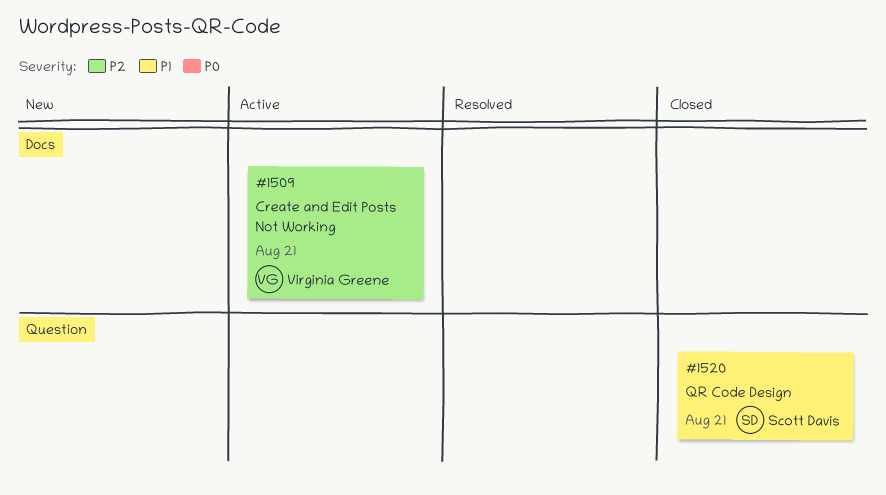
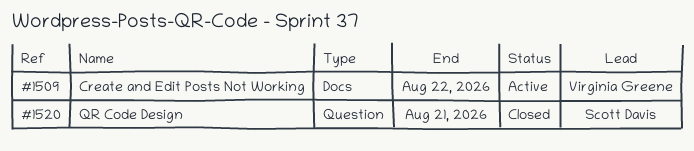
#1509, due: Aug 21 -> Aug 22

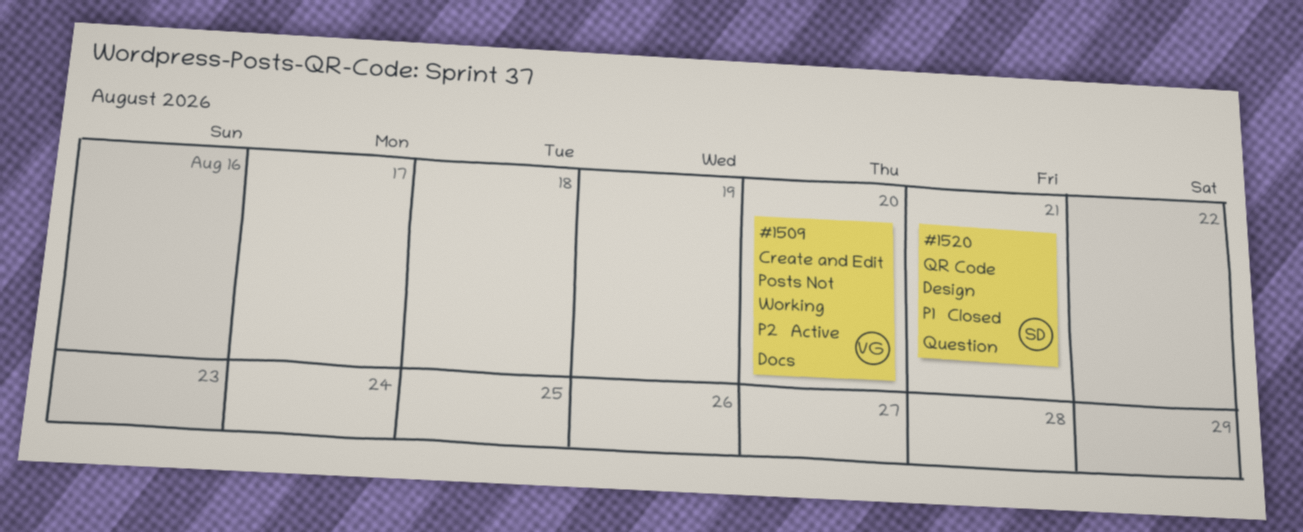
#1509, due: Aug 22 -> Aug 20

